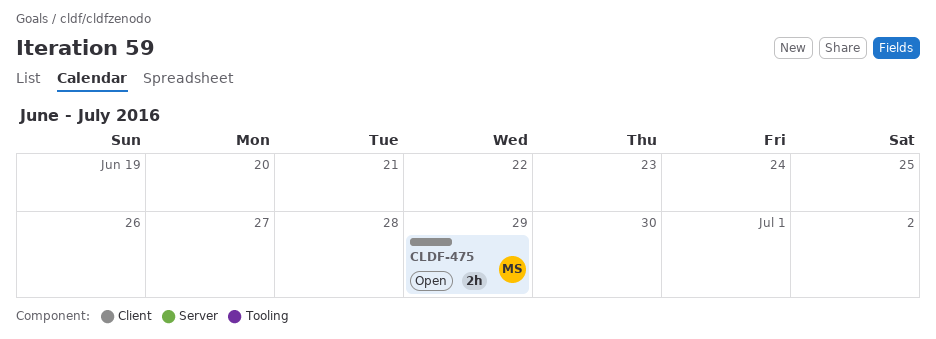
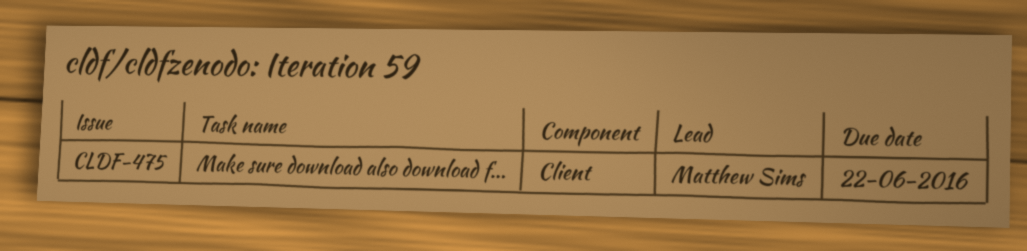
CLDF-475, due: Jun 29 -> Jun 22

